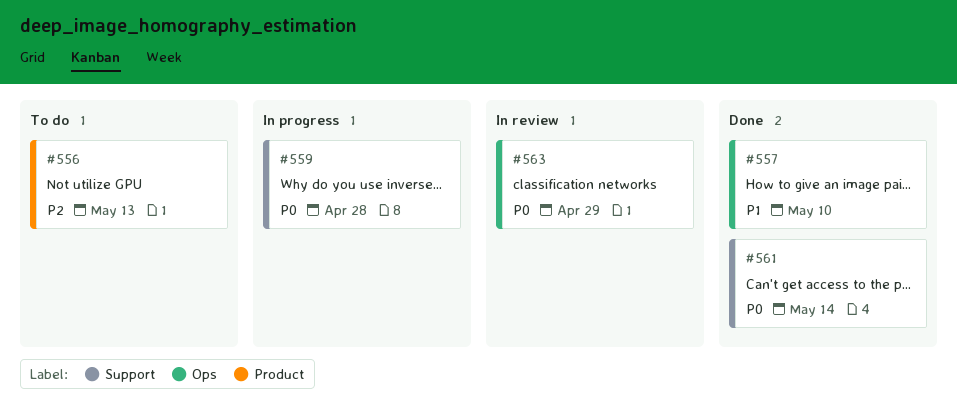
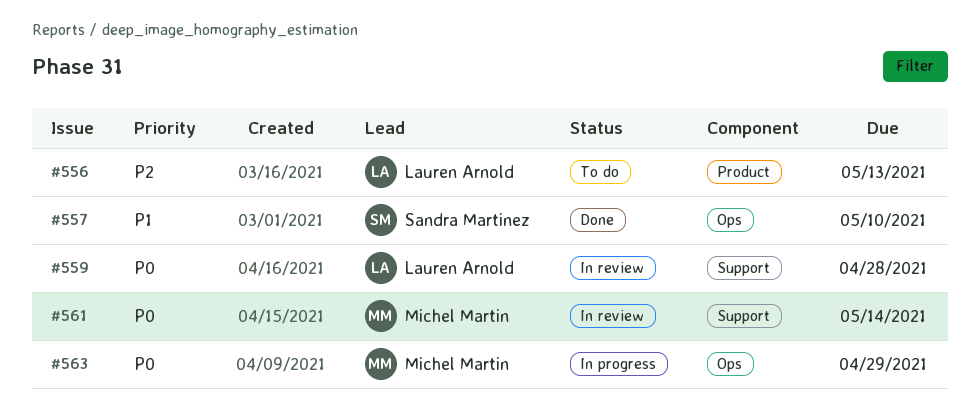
#559, status: In progress -> In review
#561, status: Done -> In review
#563, status: In review -> In progress

